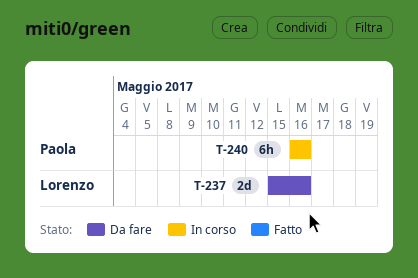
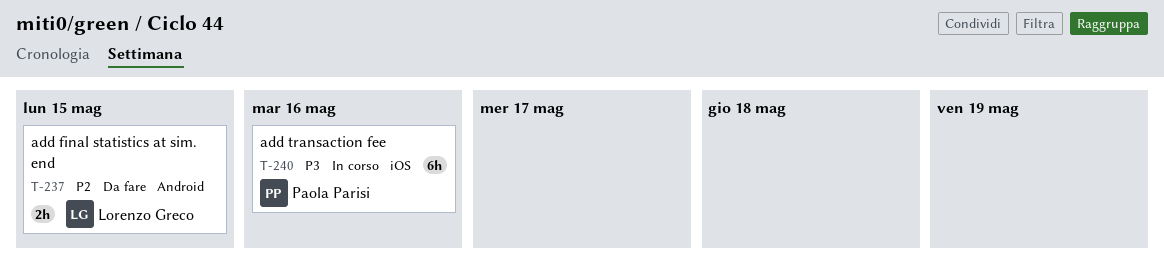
T-237, estimate: 2d -> 2h
T-237, due: May 16 -> May 15

